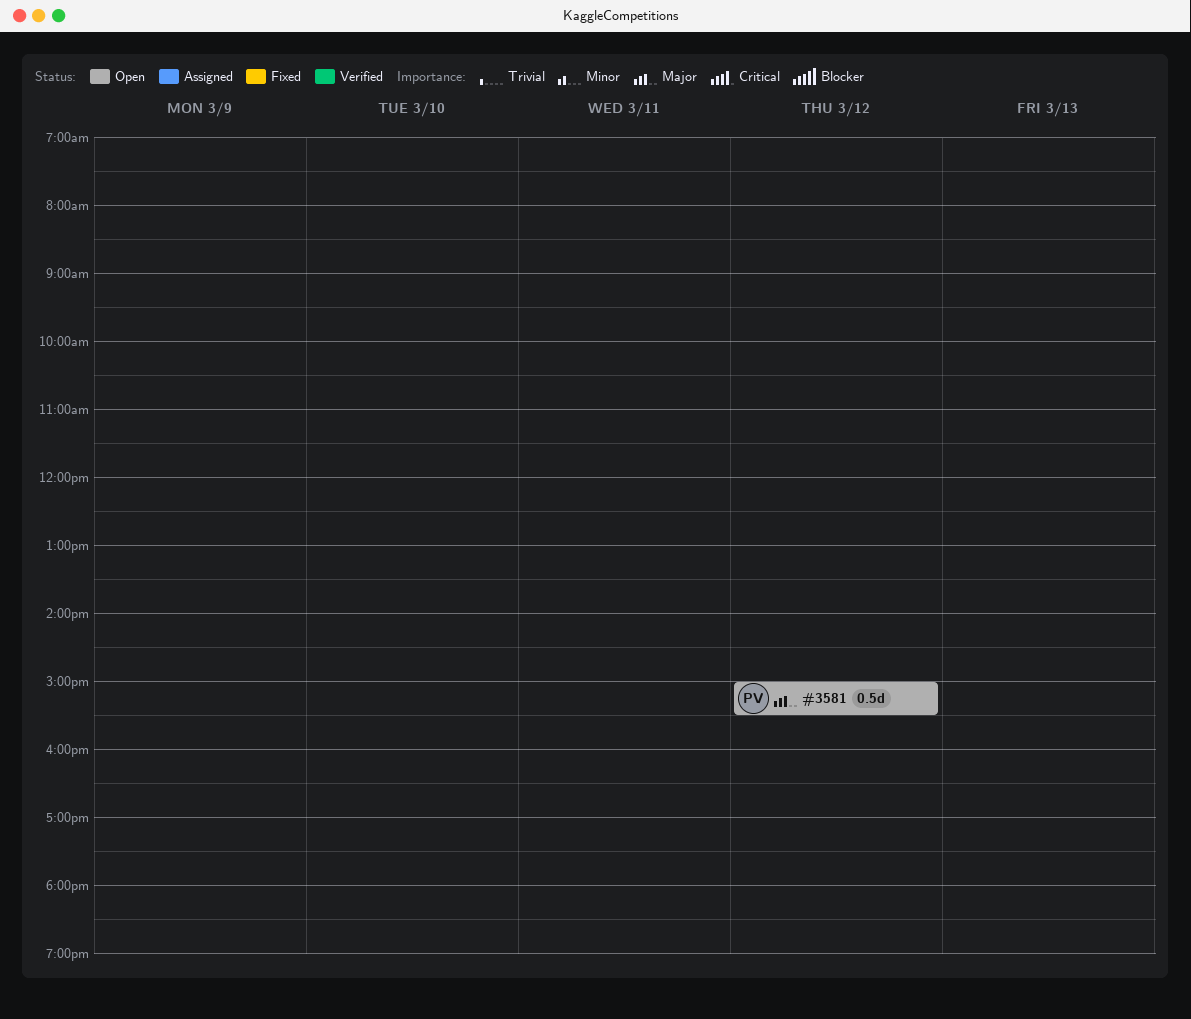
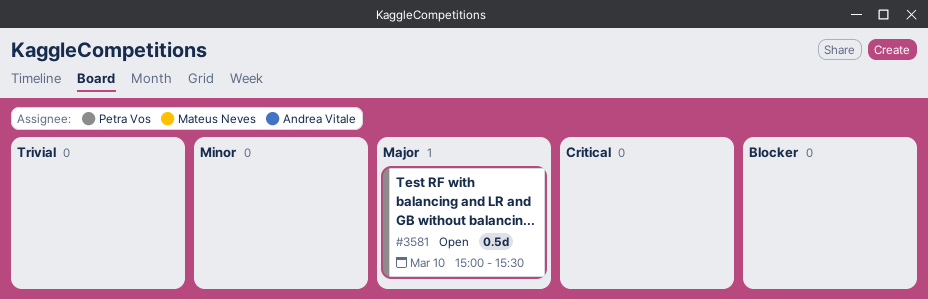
#3581, day: Mar 12 -> Mar 10

